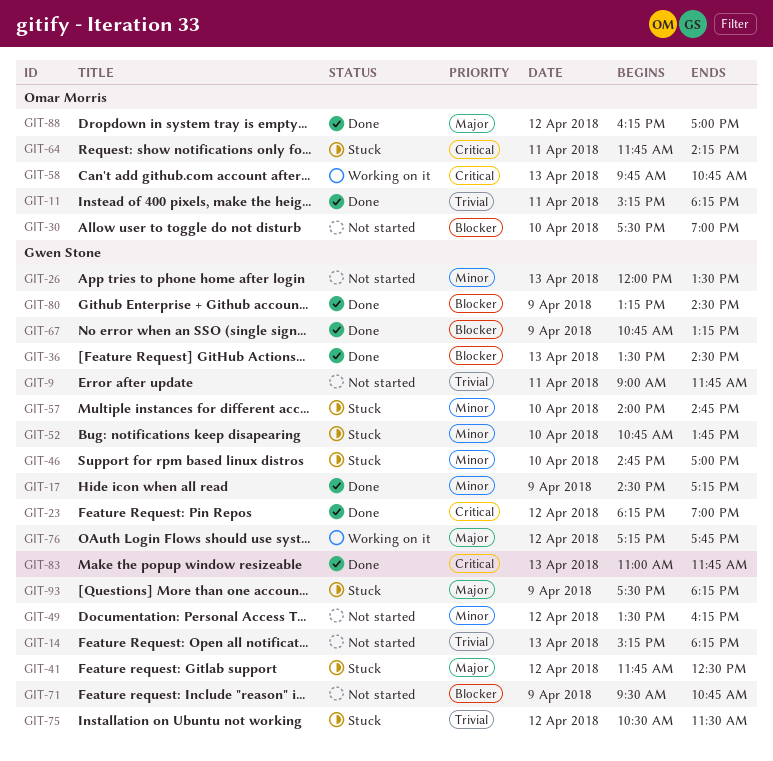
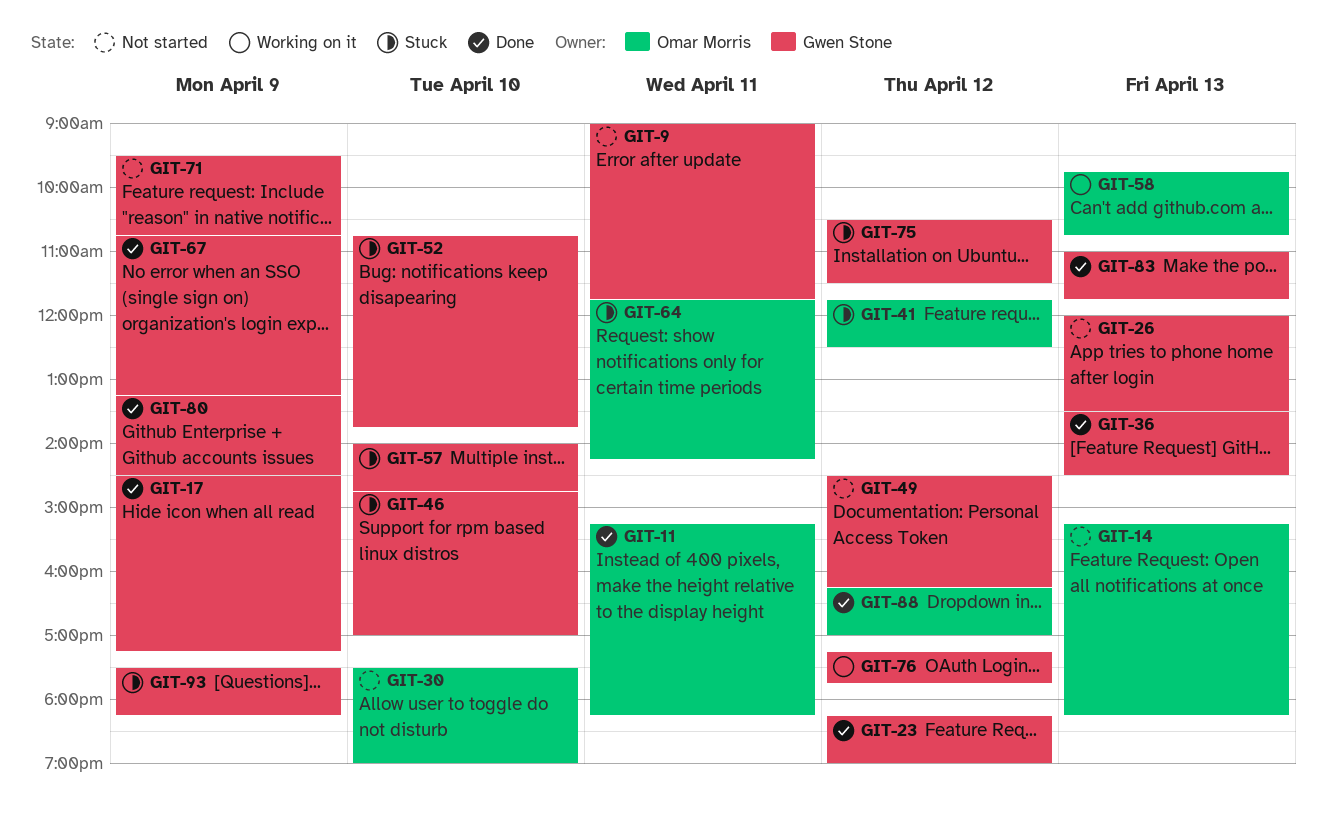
GIT-14, owner: Gwen Stone -> Omar Morris
GIT-41, owner: Gwen Stone -> Omar Morris
GIT-49, begins: 13:30 -> 14:30

